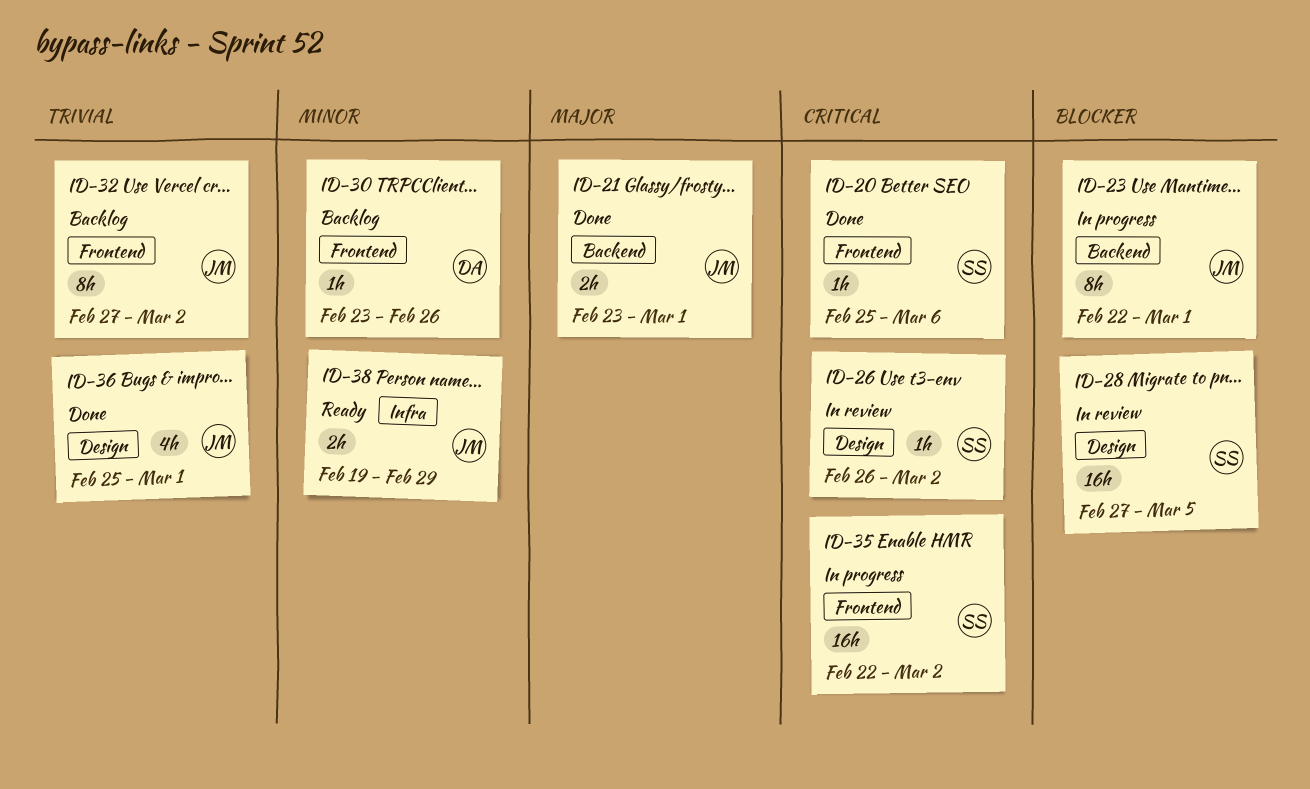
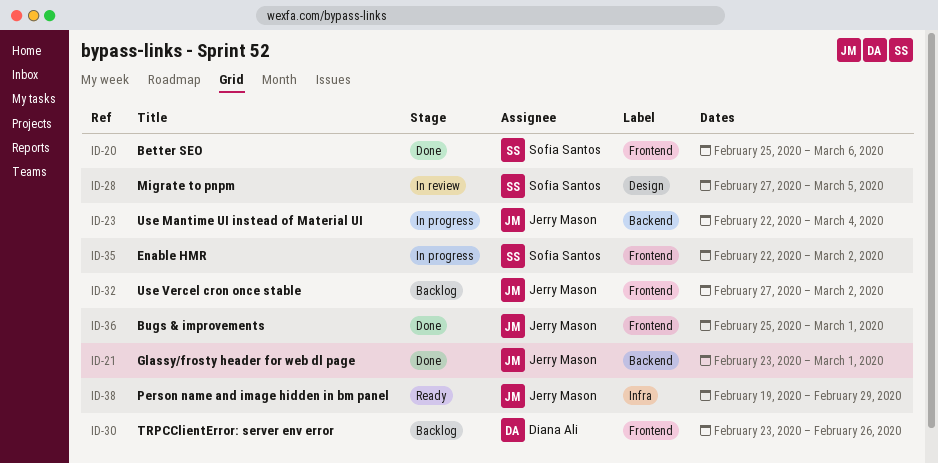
ID-23, due: Mar 1 -> Mar 4
ID-26: present -> none
ID-36, label: Design -> Frontend

